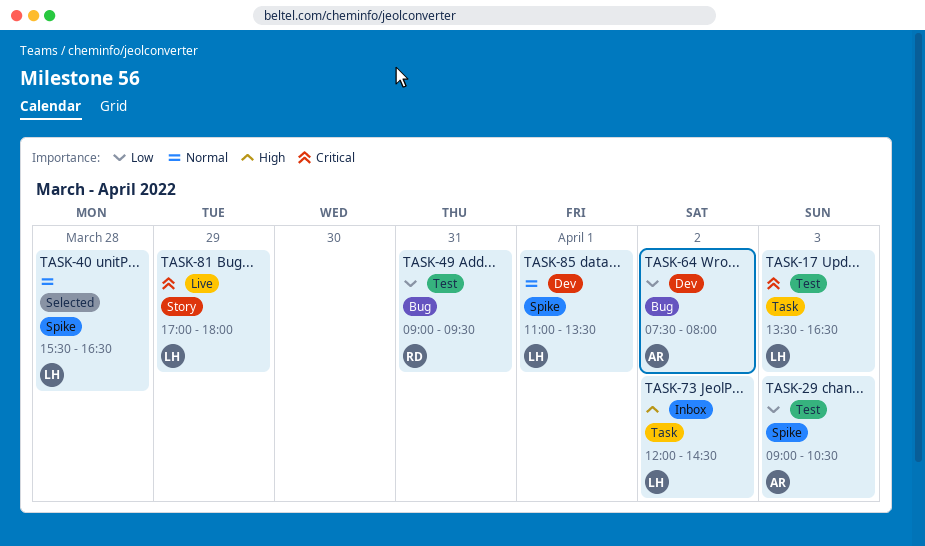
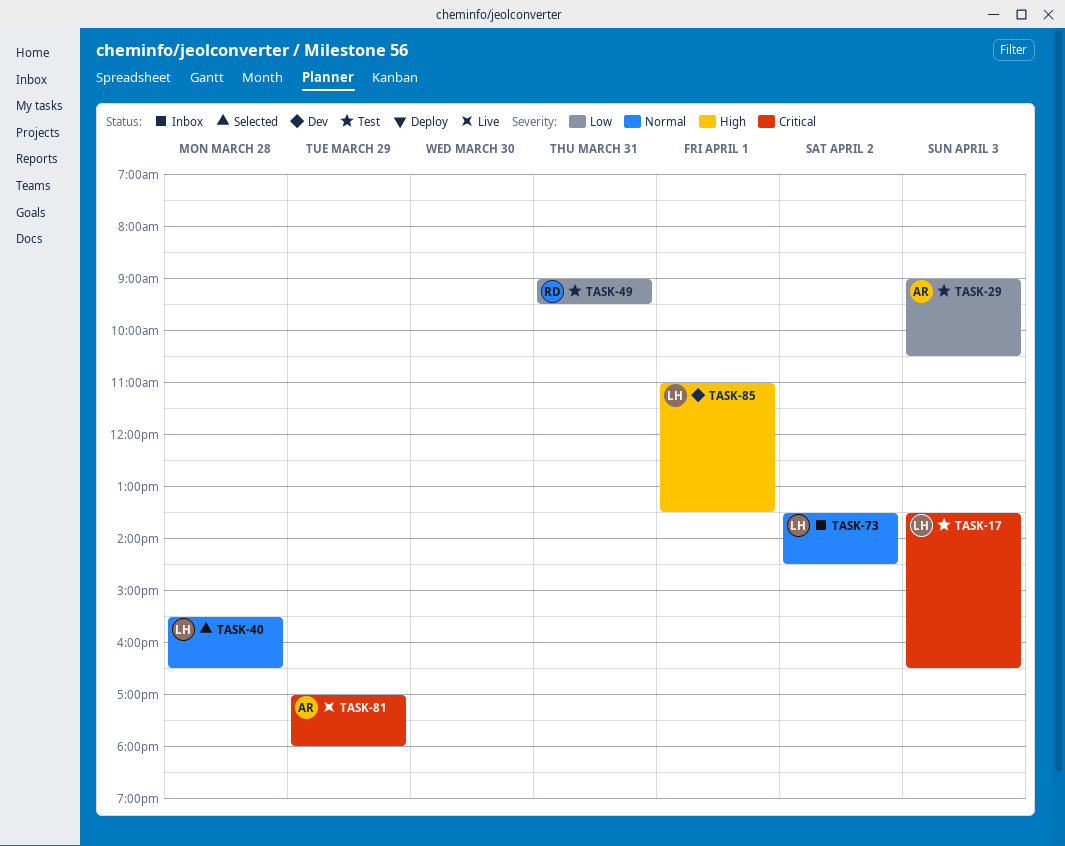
TASK-64: present -> none
TASK-73, priority: High -> Normal
TASK-73, begins: 12:00 -> 13:30
TASK-81, owner: LH -> AR
TASK-85, priority: Normal -> High

